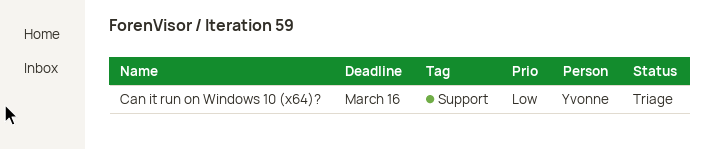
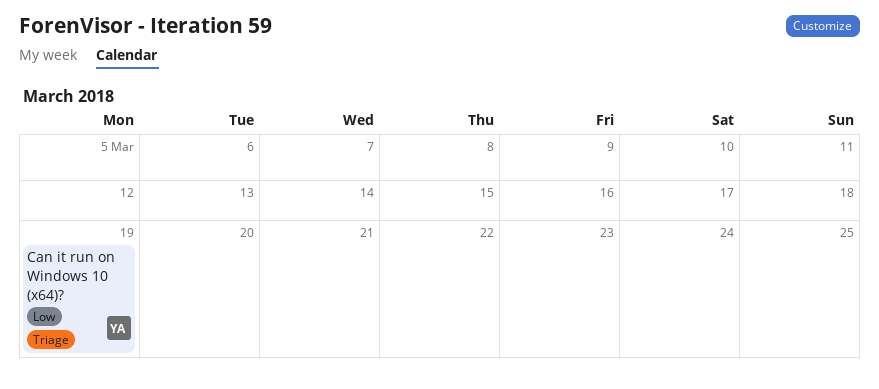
Can it run on Windows 10 (x64)?, due: Mar 16 -> Mar 19

